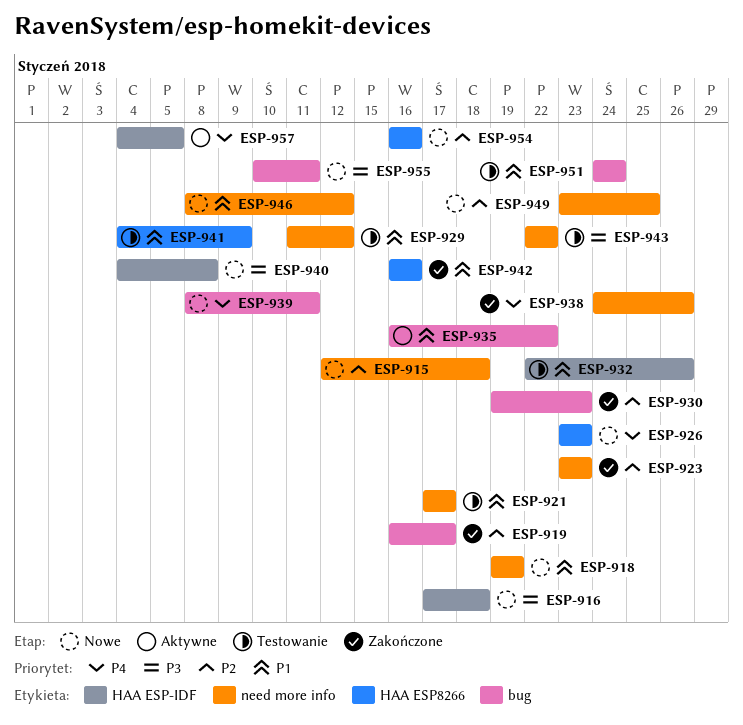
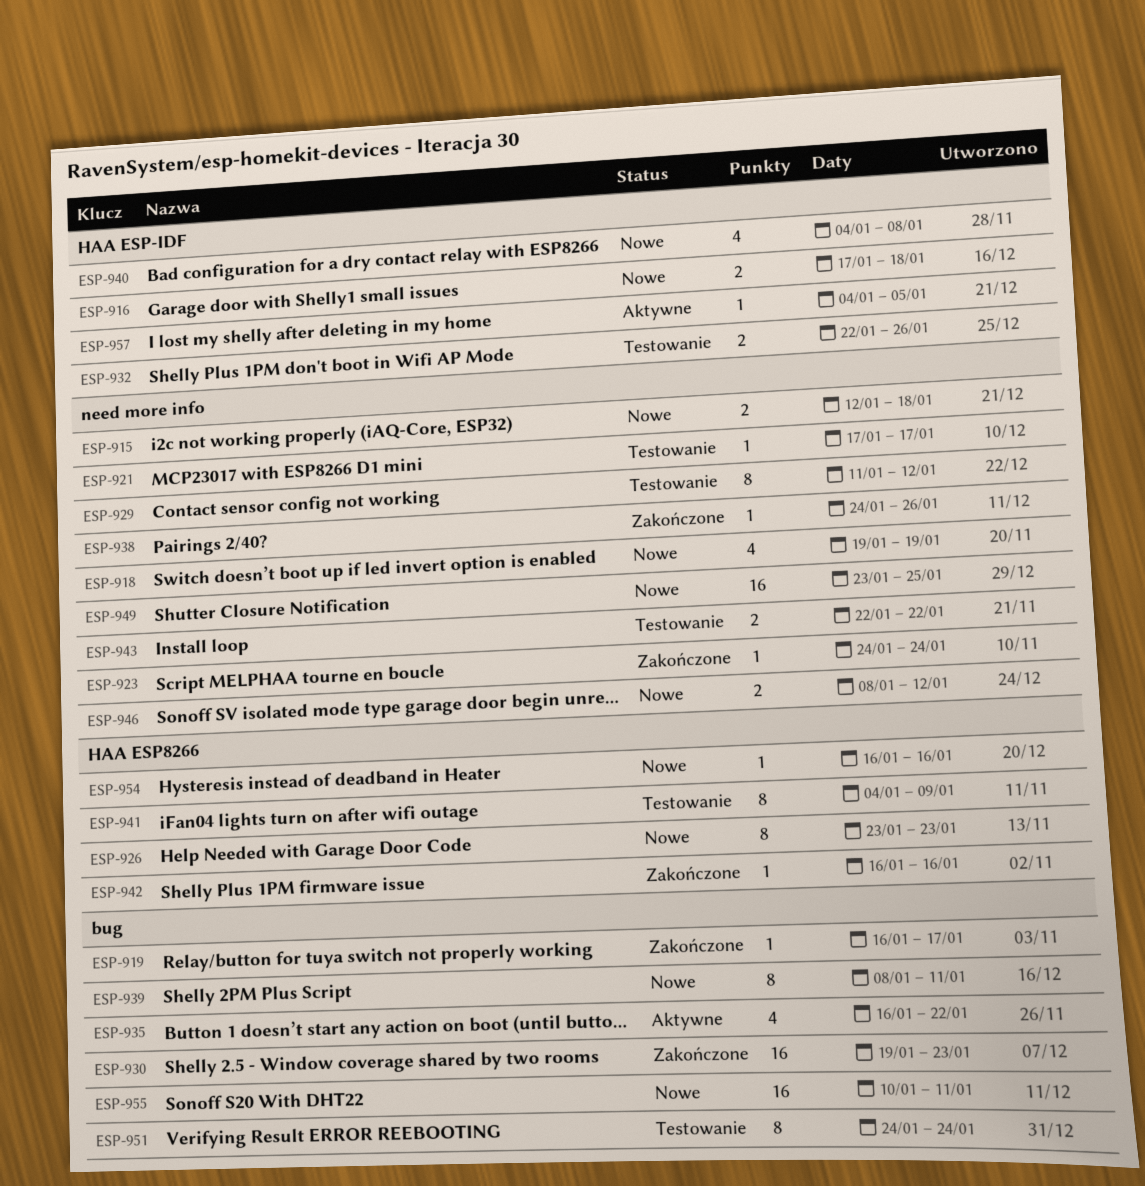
ESP-923, start: Jan 23 -> Jan 24
ESP-923, due: Jan 23 -> Jan 24

